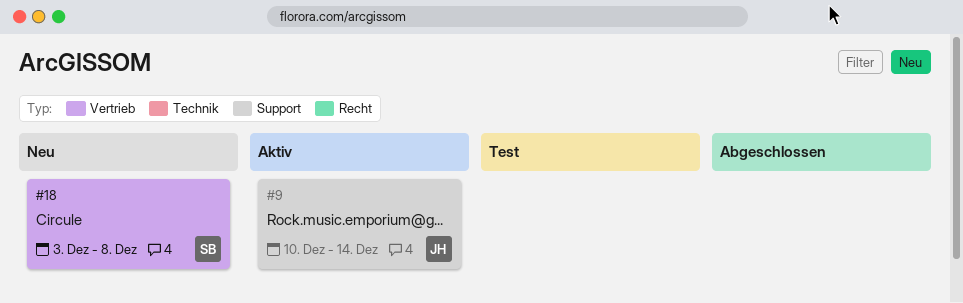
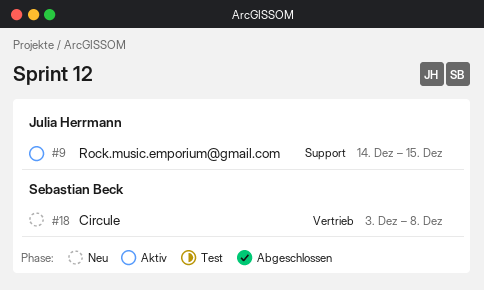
#9, start: Dec 10 -> Dec 14
#9, due: Dec 14 -> Dec 15

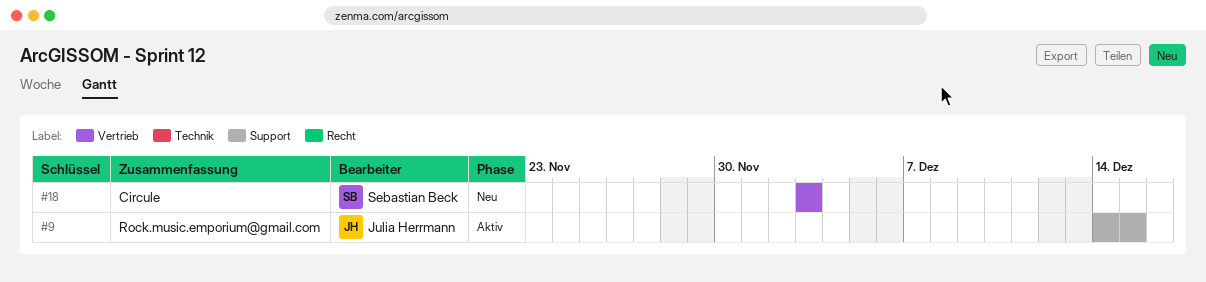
#18, due: Dec 8 -> Dec 3

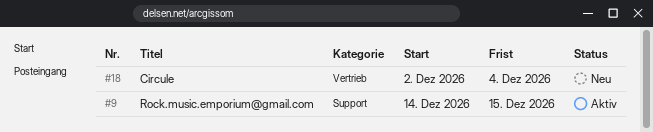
#18, start: Dec 3 -> Dec 2
#18, due: Dec 3 -> Dec 4

